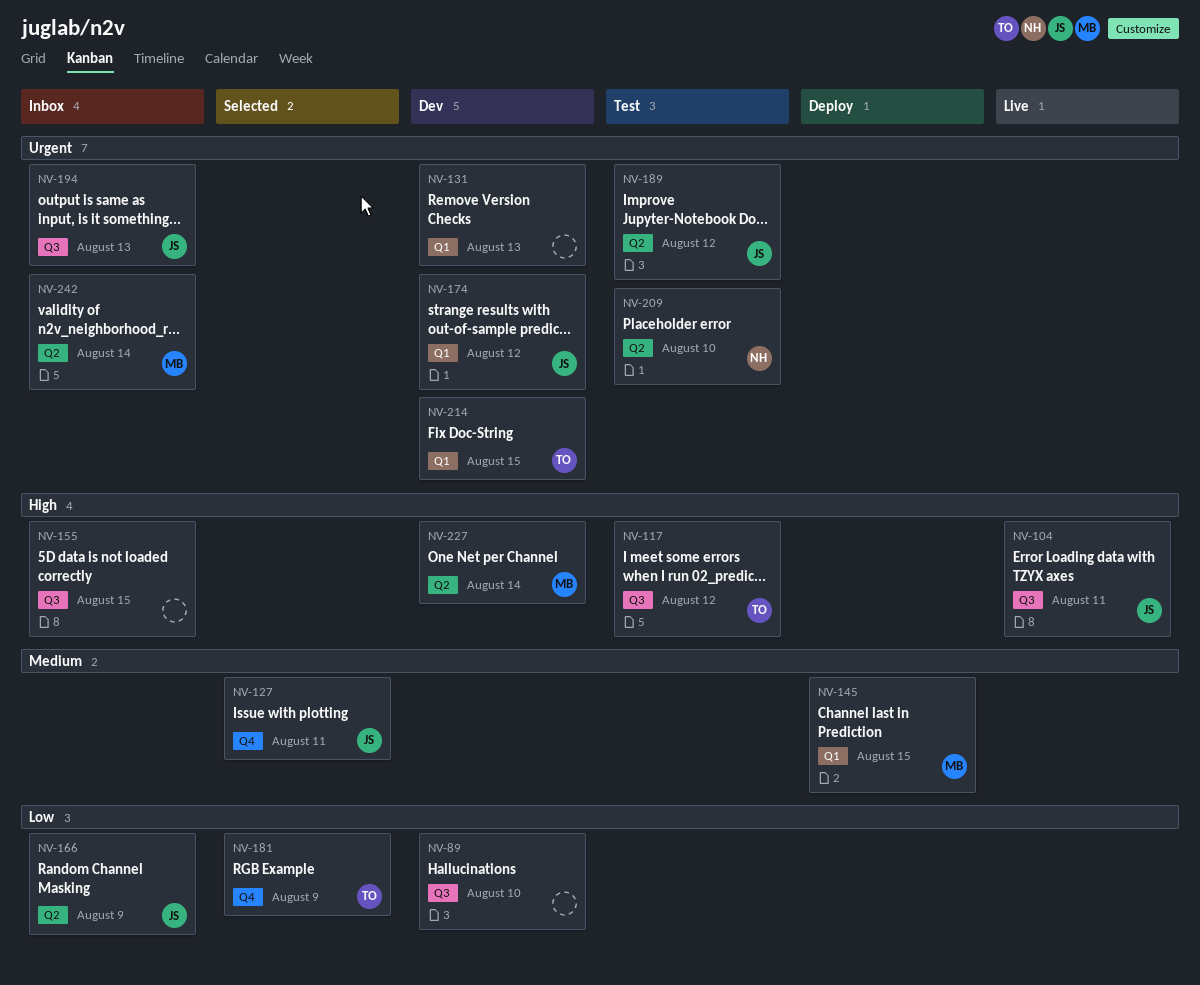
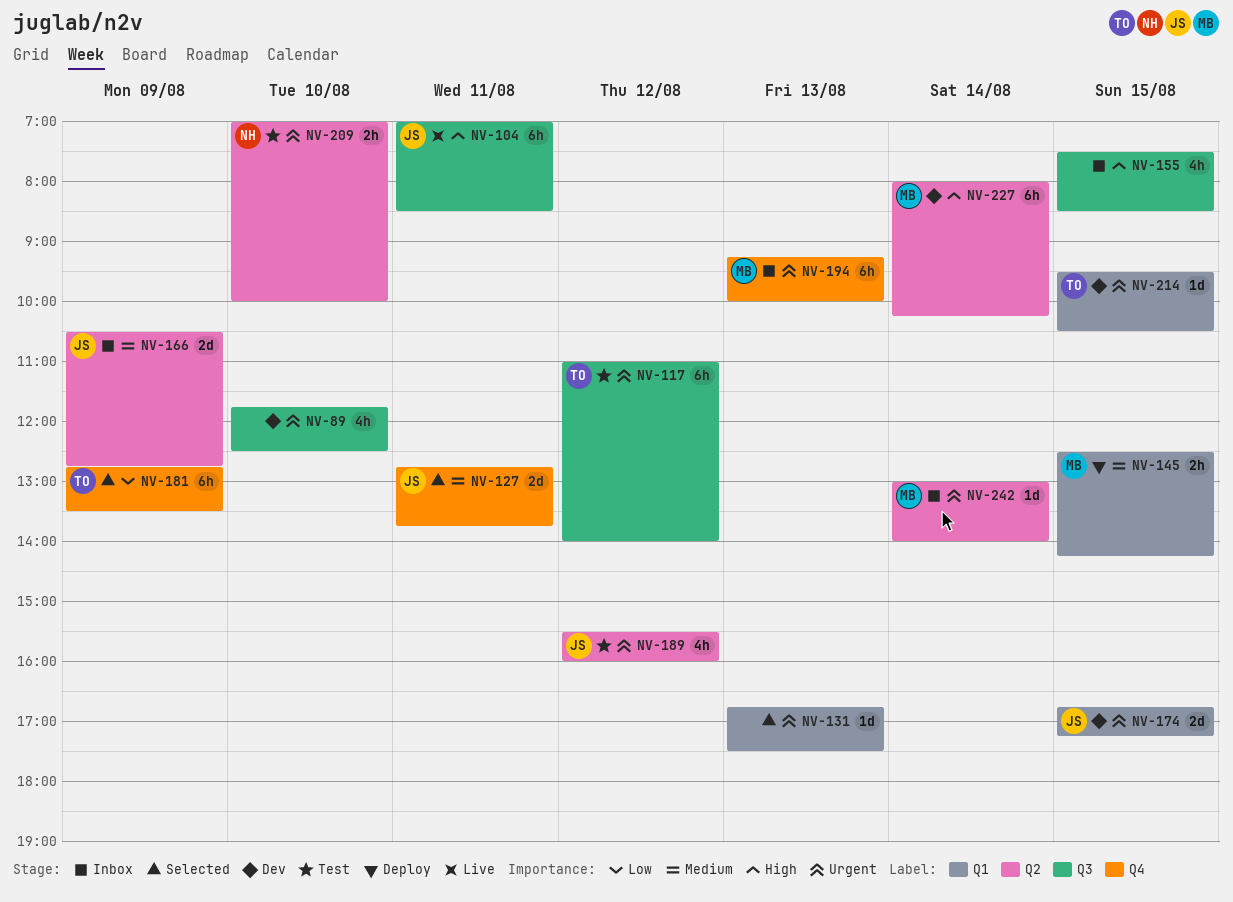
NV-89, priority: Low -> Urgent
NV-117, priority: High -> Urgent
NV-131, status: Dev -> Selected
NV-166, priority: Low -> Medium
NV-174, day: Aug 12 -> Aug 15
NV-194, owner: JS -> MB
NV-194, label: Q3 -> Q4

